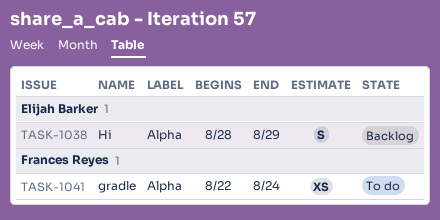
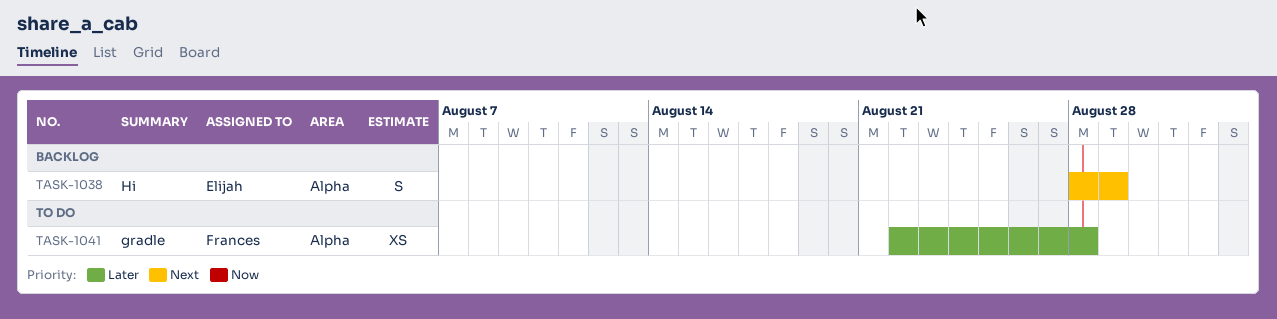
TASK-1041, due: Aug 24 -> Aug 28

